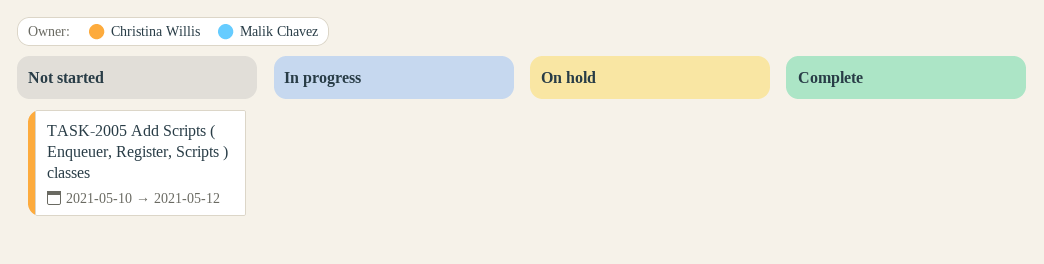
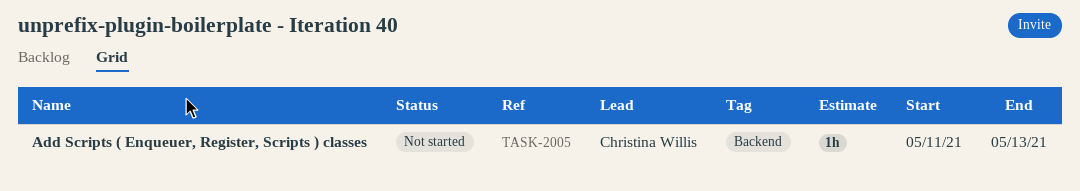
TASK-2005, start: May 10 -> May 11
TASK-2005, due: May 12 -> May 13

